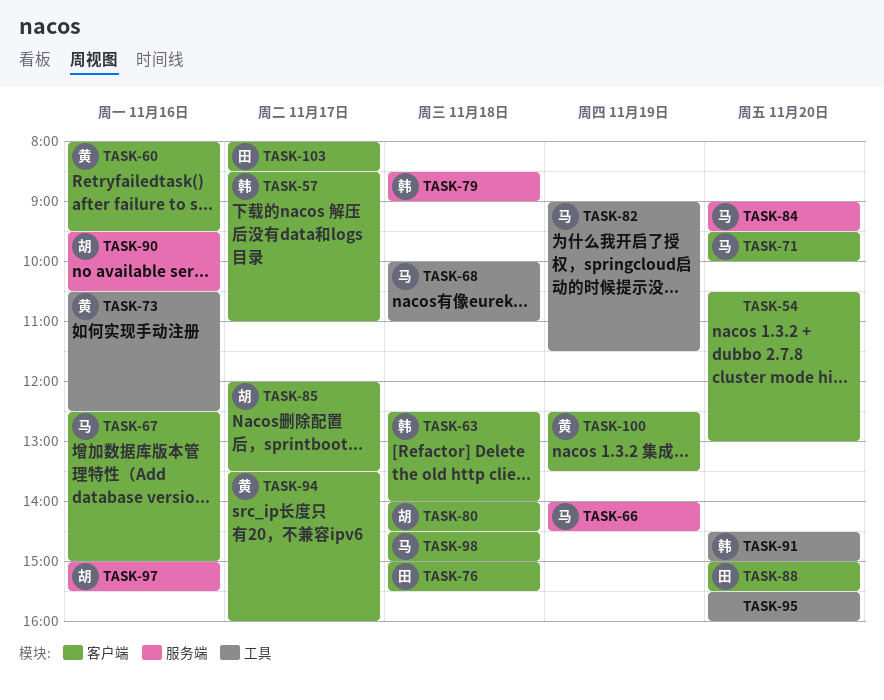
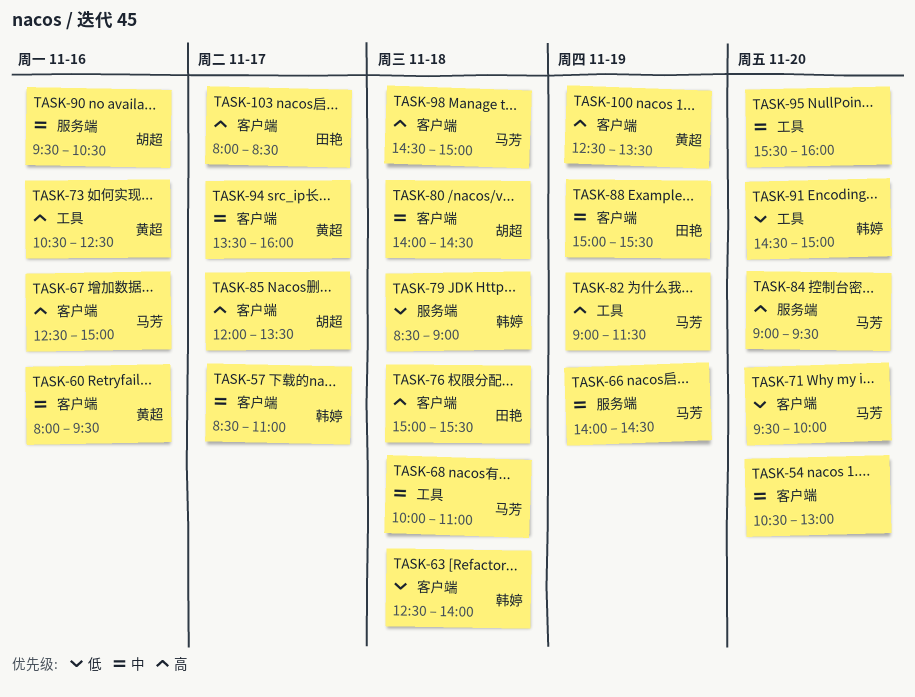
TASK-88, day: Nov 20 -> Nov 19
TASK-97: present -> none

